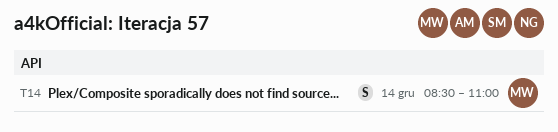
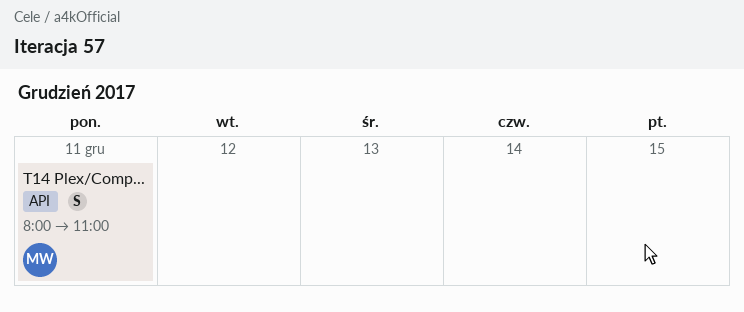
T14, day: Dec 14 -> Dec 11
T14, begins: 08:30 -> 08:00

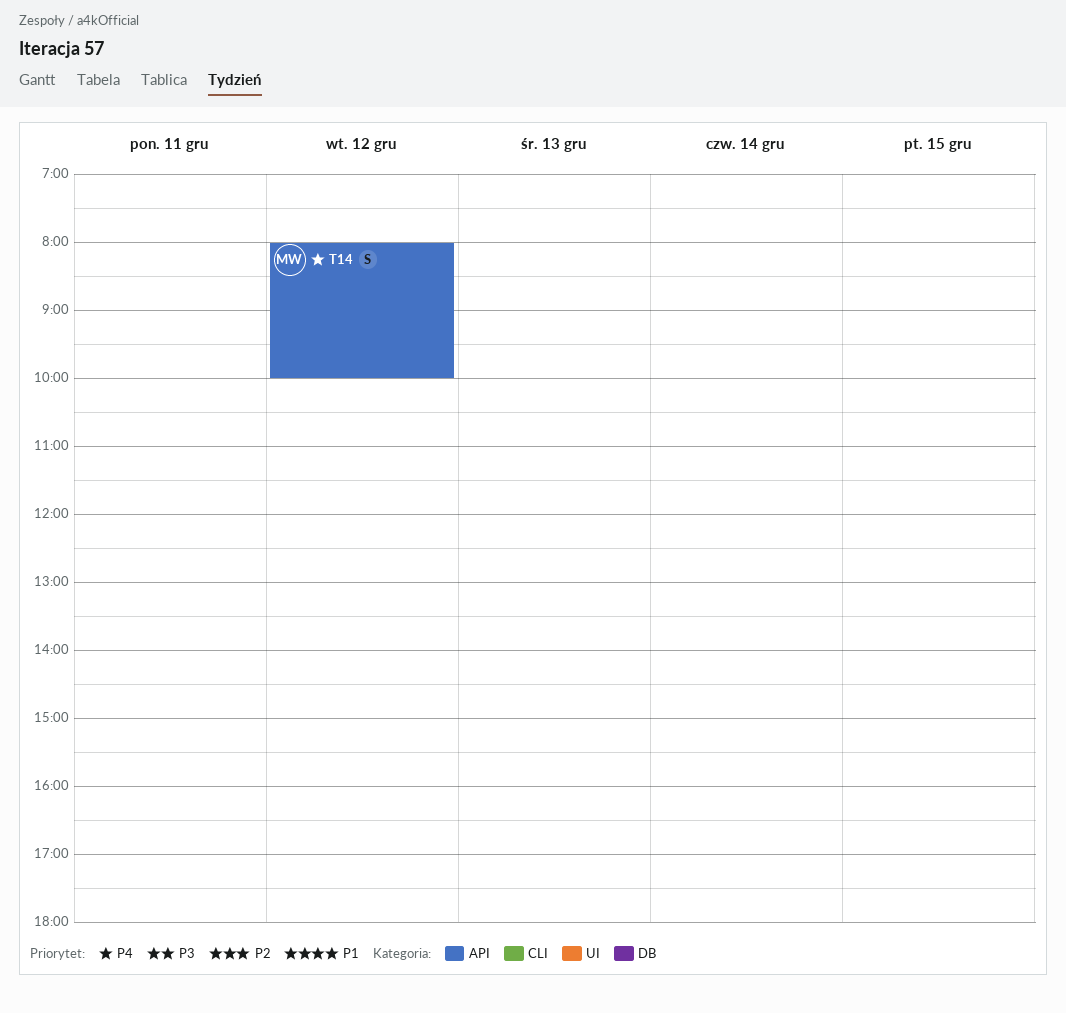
T14, day: Dec 11 -> Dec 12
T14, ends: 11:00 -> 10:00

